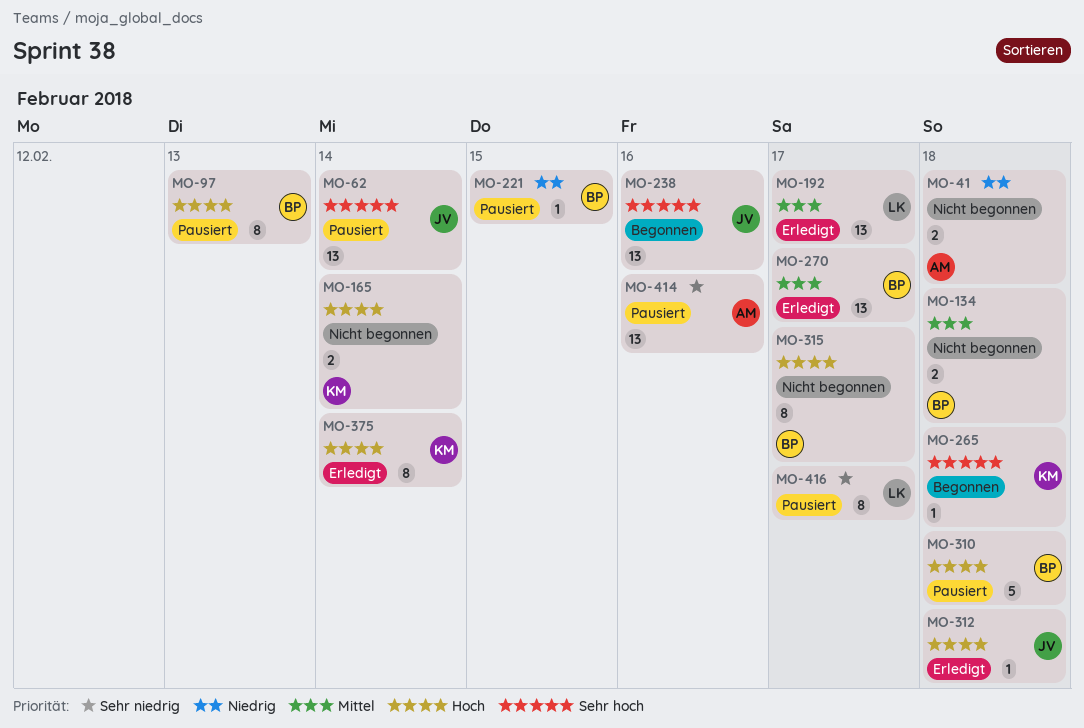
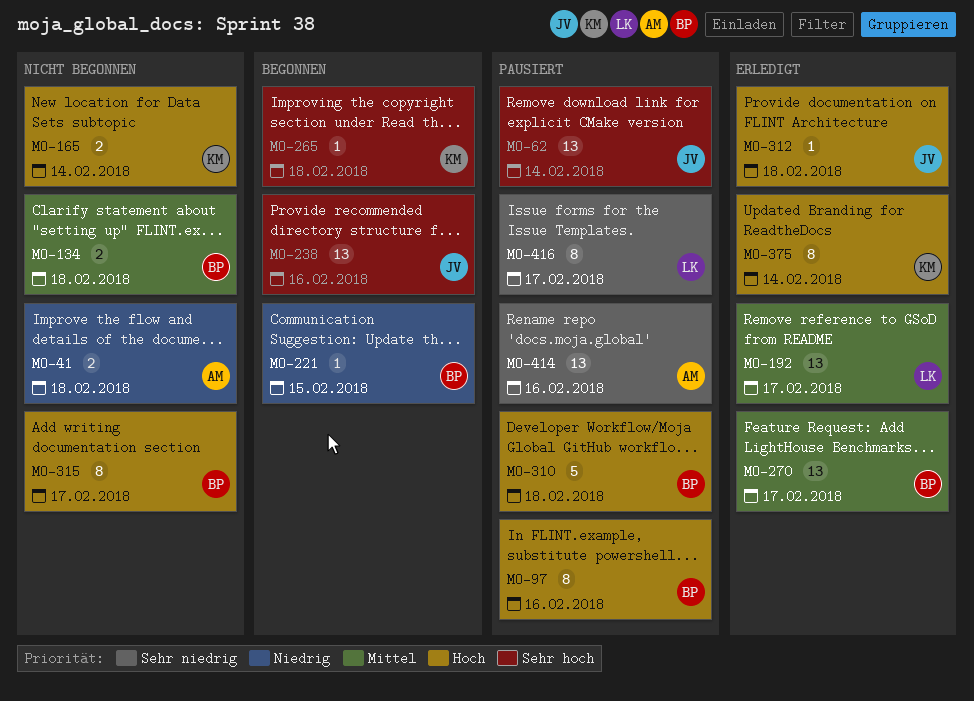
MO-97, due: Feb 13 -> Feb 16
MO-221, status: Pausiert -> Begonnen

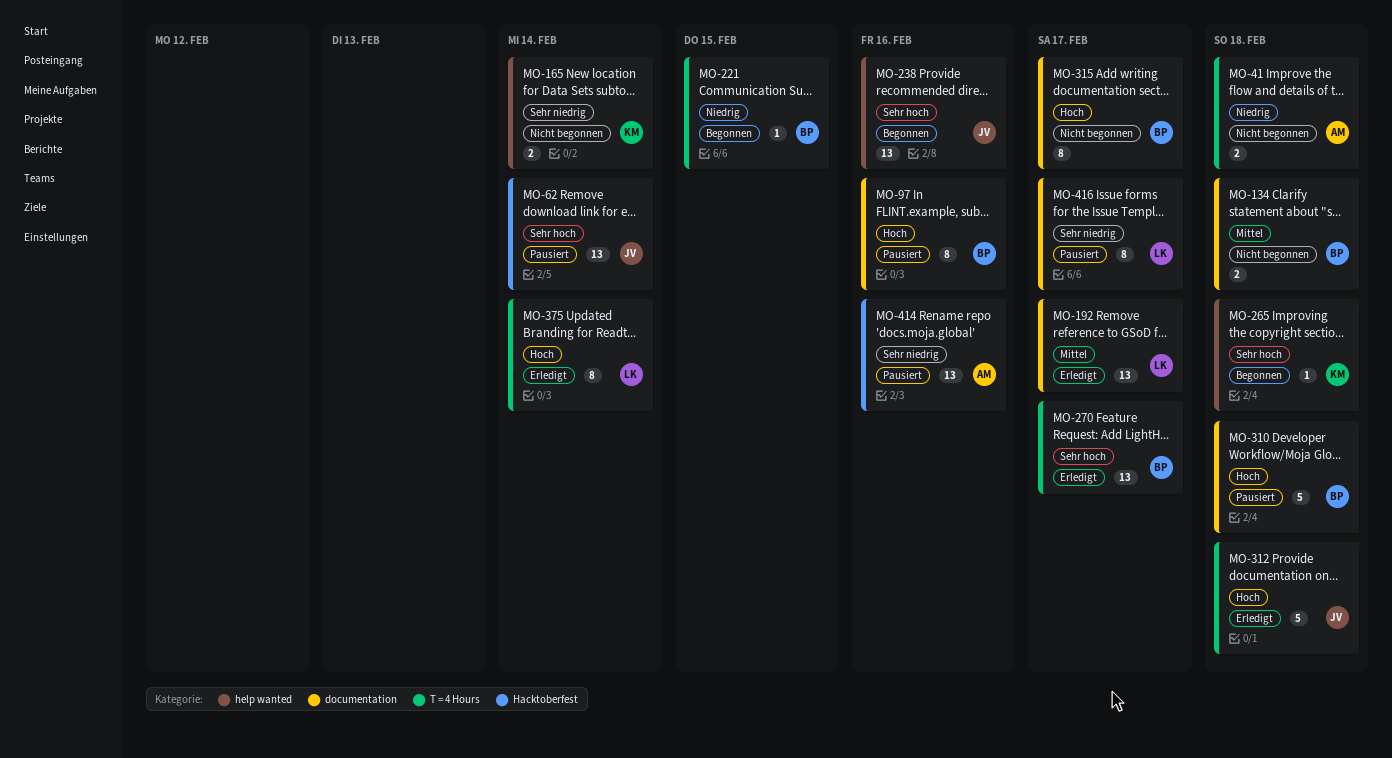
MO-165, priority: Hoch -> Sehr niedrig
MO-270, priority: Mittel -> Sehr hoch
MO-312, estimate: 1 -> 5
MO-375, owner: KM -> LK

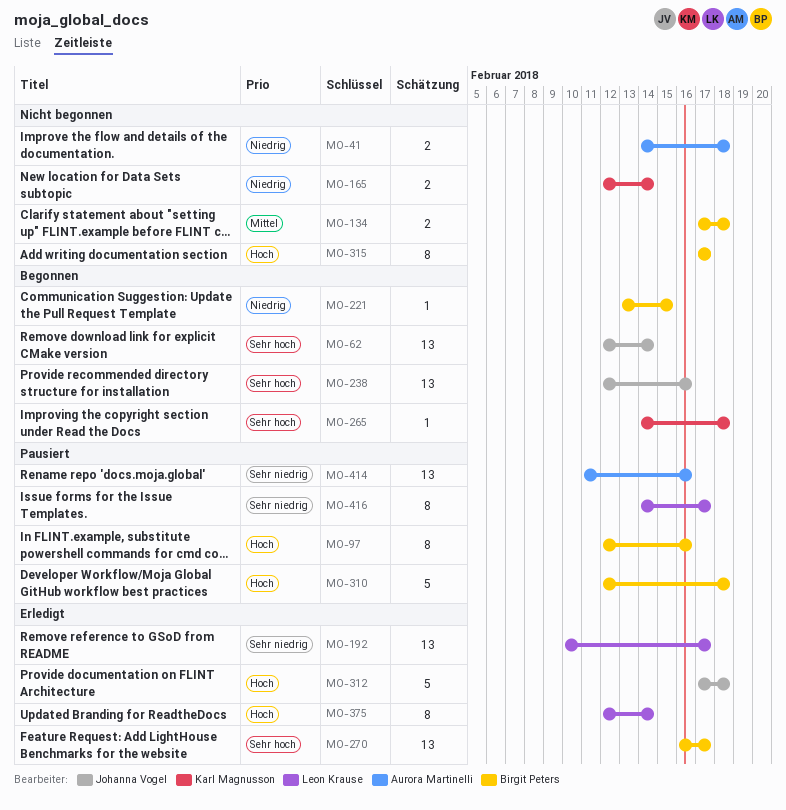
MO-62, status: Pausiert -> Begonnen
MO-165, priority: Sehr niedrig -> Niedrig
MO-192, priority: Mittel -> Sehr niedrig

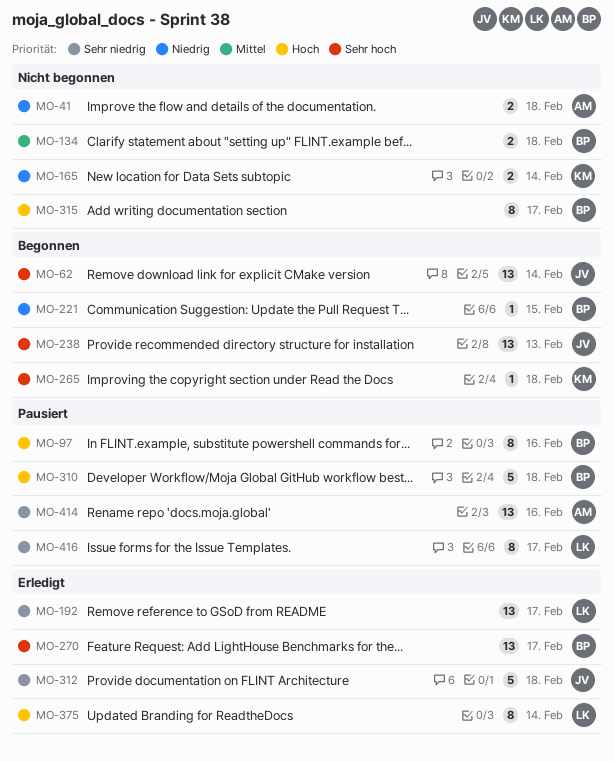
MO-238, due: Feb 16 -> Feb 13
MO-312, priority: Hoch -> Sehr niedrig

